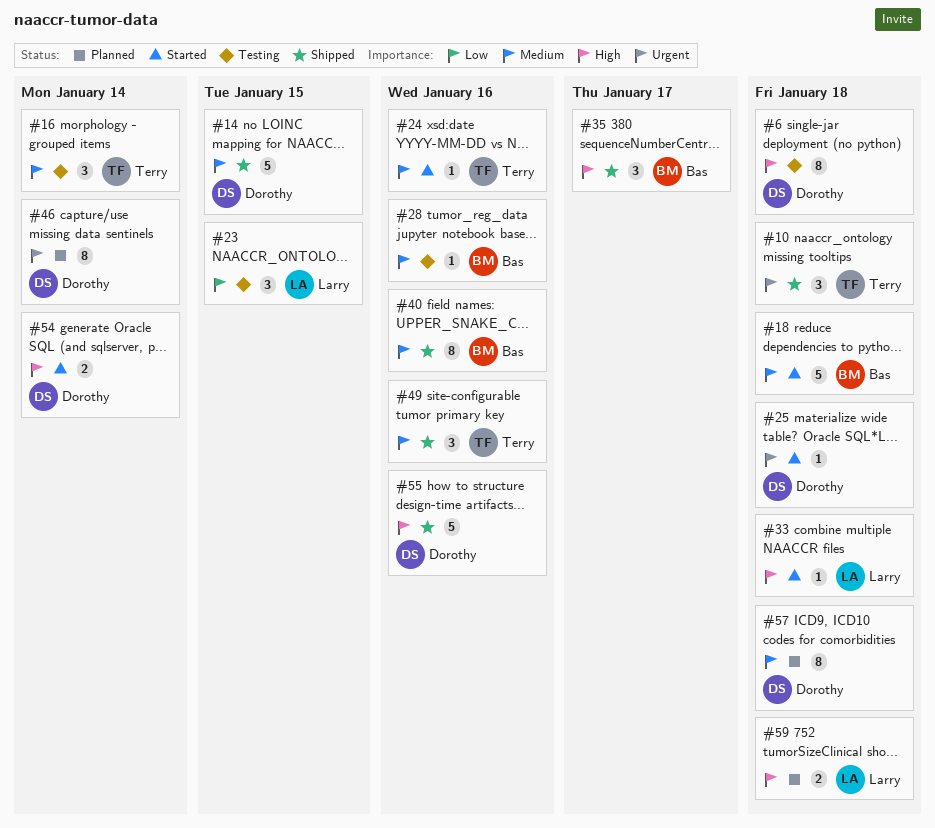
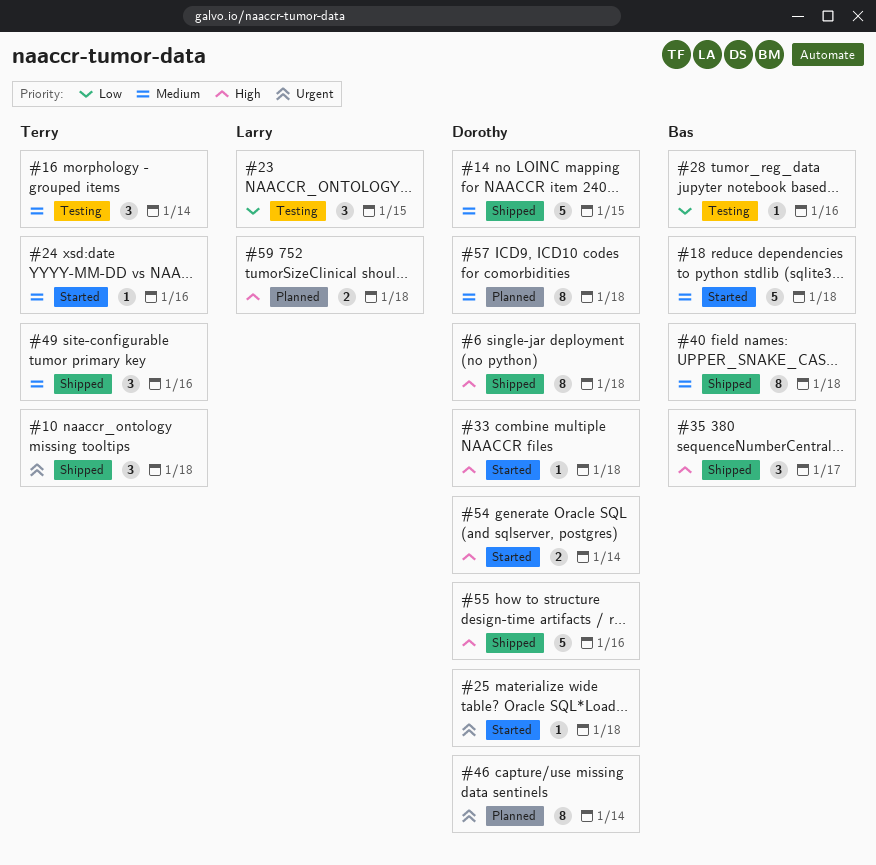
#6, status: Testing -> Shipped
#28, priority: Medium -> Low
#33, owner: Larry -> Dorothy
#40, due: Jan 16 -> Jan 18

